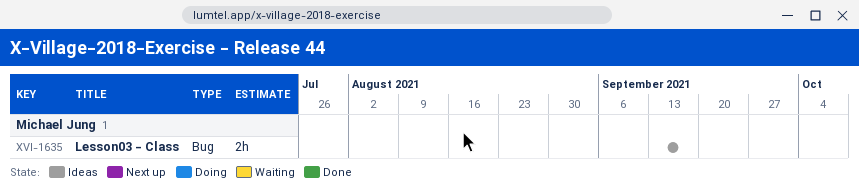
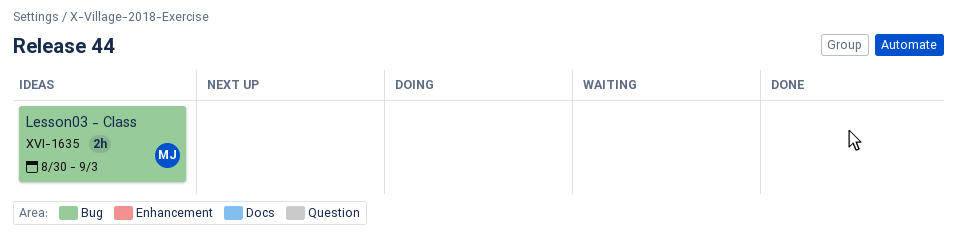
XVI-1635, start: Sep 13 -> Aug 30
XVI-1635, due: Sep 17 -> Sep 3

